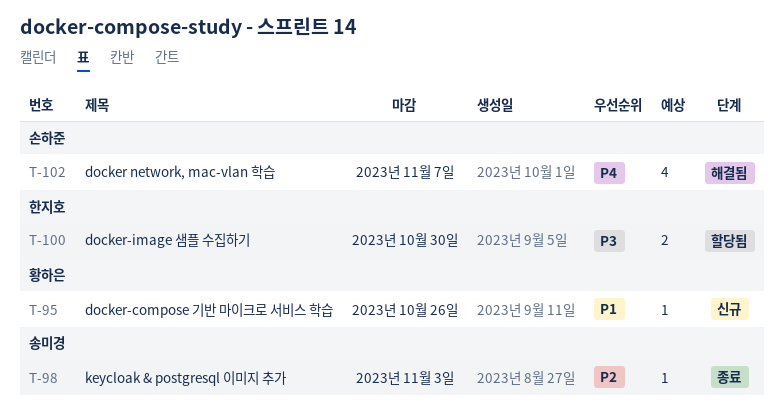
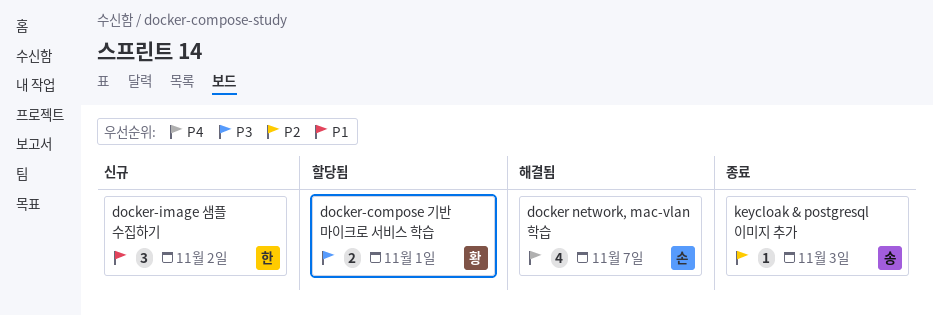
docker-compose 기반 마이크로 서비스 학습, status: 신규 -> 할당됨
docker-compose 기반 마이크로 서비스 학습, priority: P1 -> P3
docker-compose 기반 마이크로 서비스 학습, estimate: 1 -> 2
docker-compose 기반 마이크로 서비스 학습, due: Oct 26 -> Nov 1
docker-image 샘플 수집하기, status: 할당됨 -> 신규
docker-image 샘플 수집하기, priority: P3 -> P1
docker-image 샘플 수집하기, estimate: 2 -> 3
docker-image 샘플 수집하기, due: Oct 30 -> Nov 2

